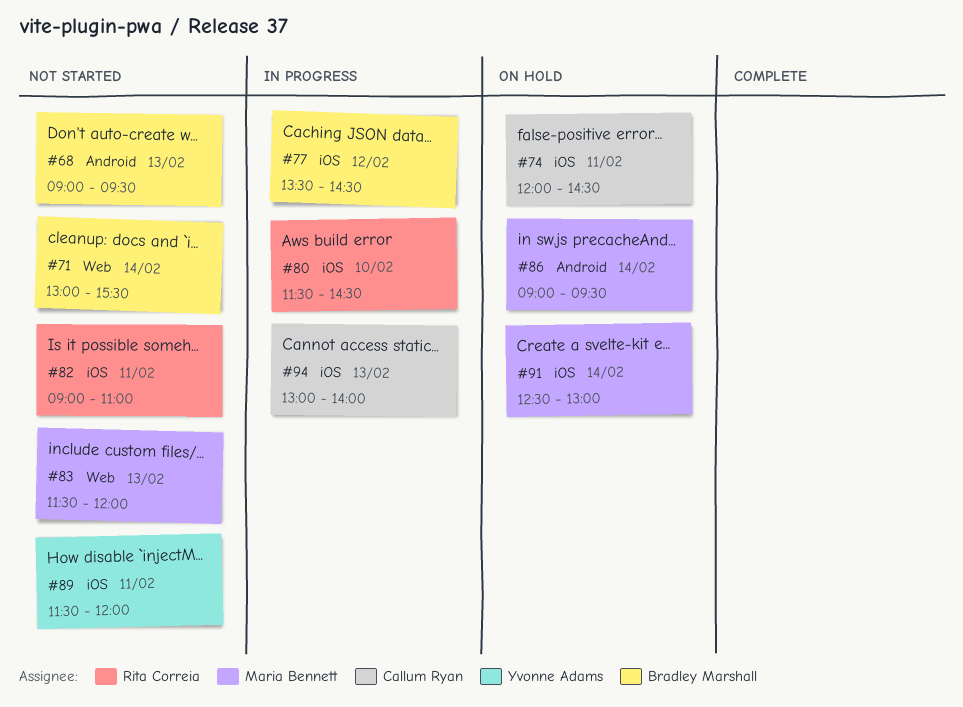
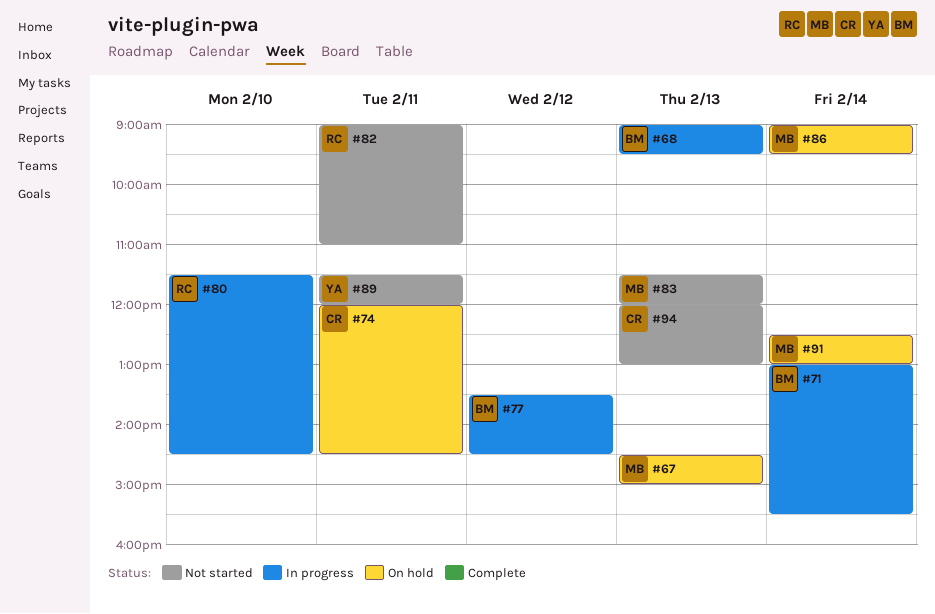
#67: none -> present
#68, status: Not started -> In progress
#71, status: Not started -> In progress
#94, status: In progress -> Not started
#94, begins: 13:00 -> 12:00
#94, ends: 14:00 -> 13:00

